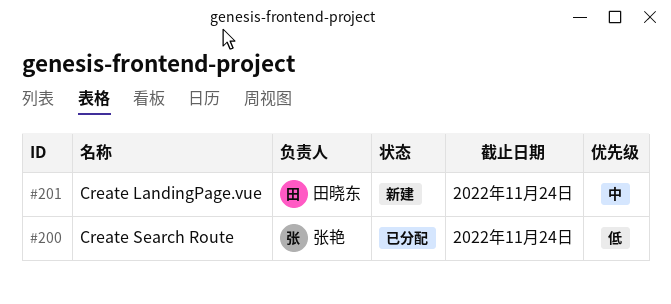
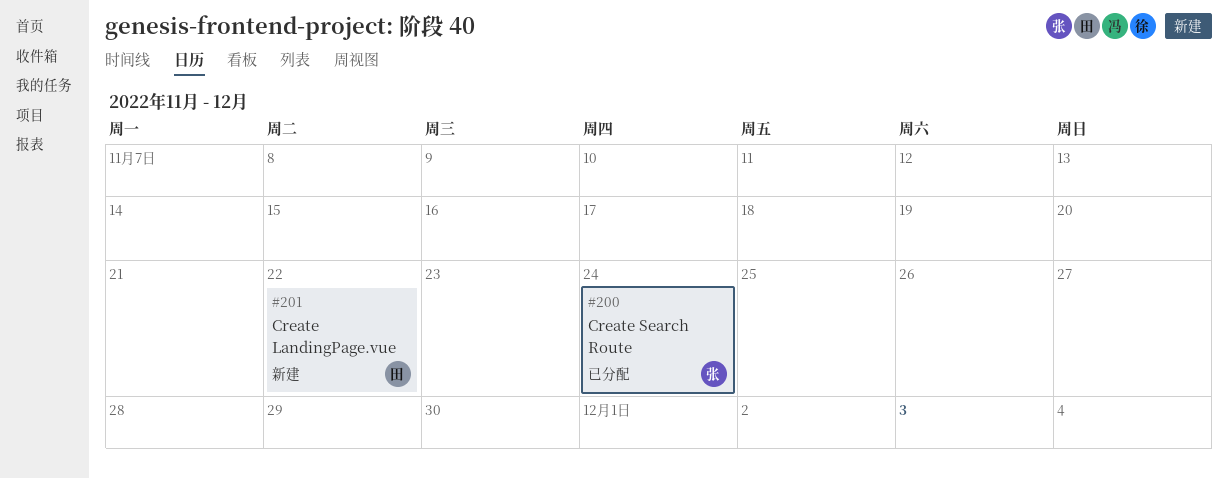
#201, due: Nov 24 -> Nov 22

